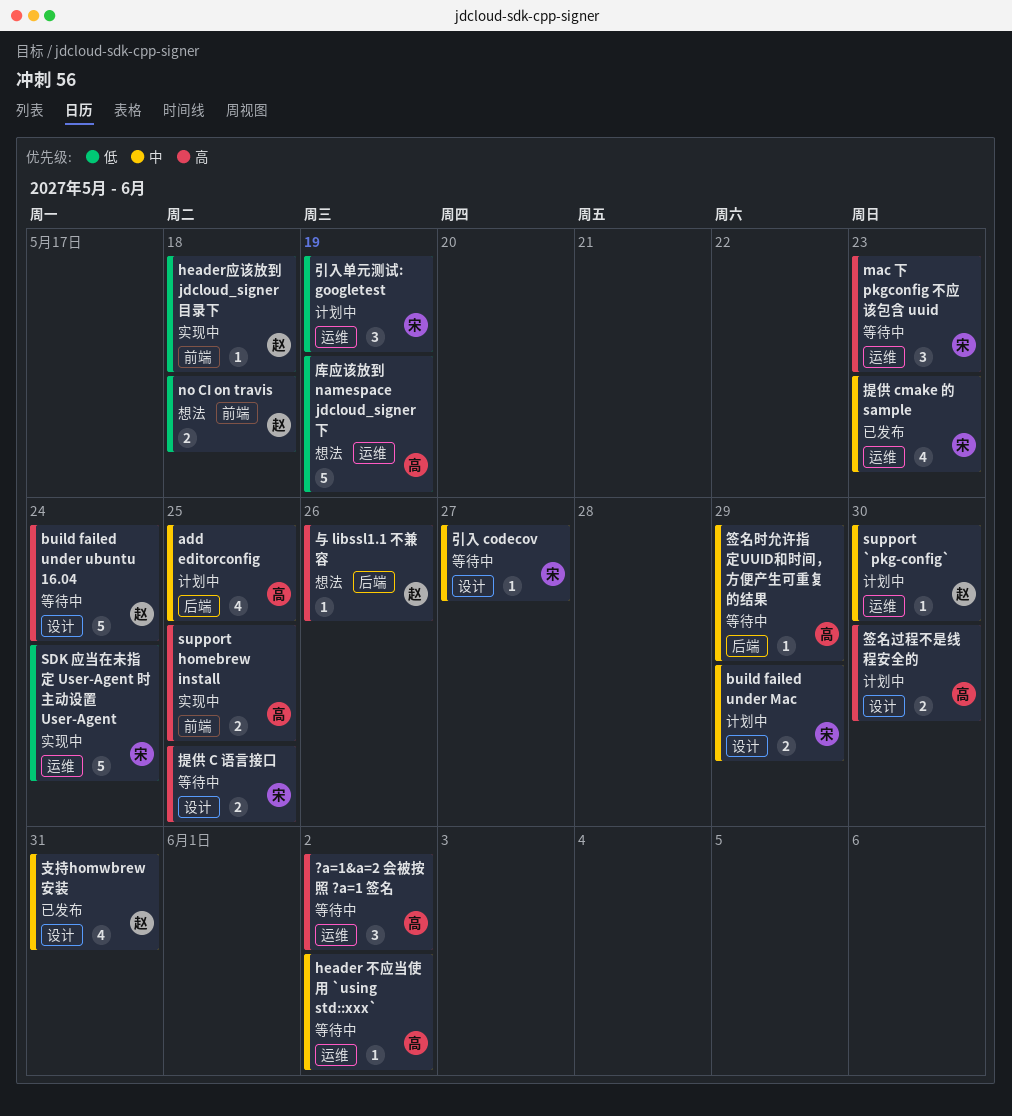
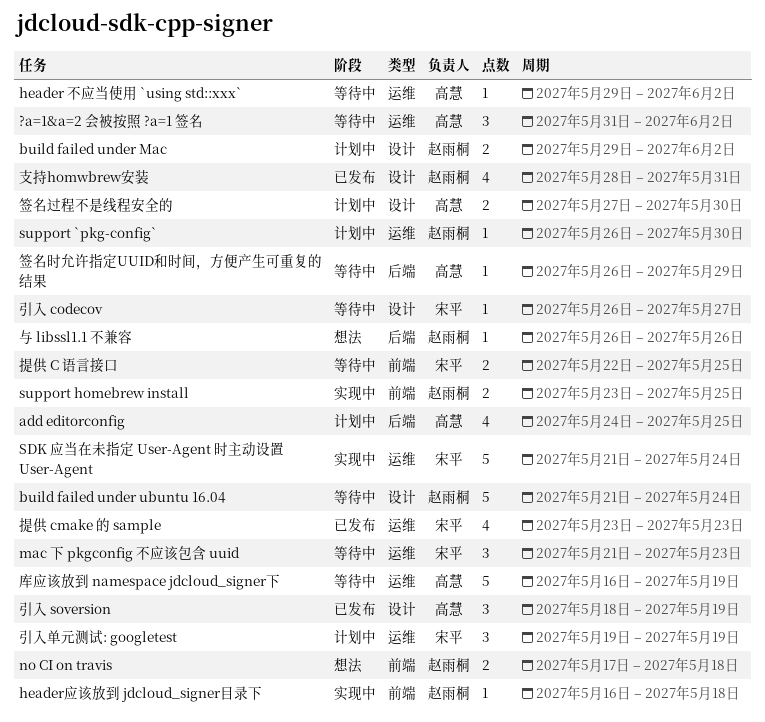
build failed under Mac, owner: 宋平 -> 赵雨桐
build failed under Mac, due: May 29 -> Jun 2
support homebrew install, owner: 高慧 -> 赵雨桐
库应该放到 namespace jdcloud_signer下, status: 想法 -> 等待中
引入 soversion: none -> present
提供 C 语言接口, label: 设计 -> 前端

